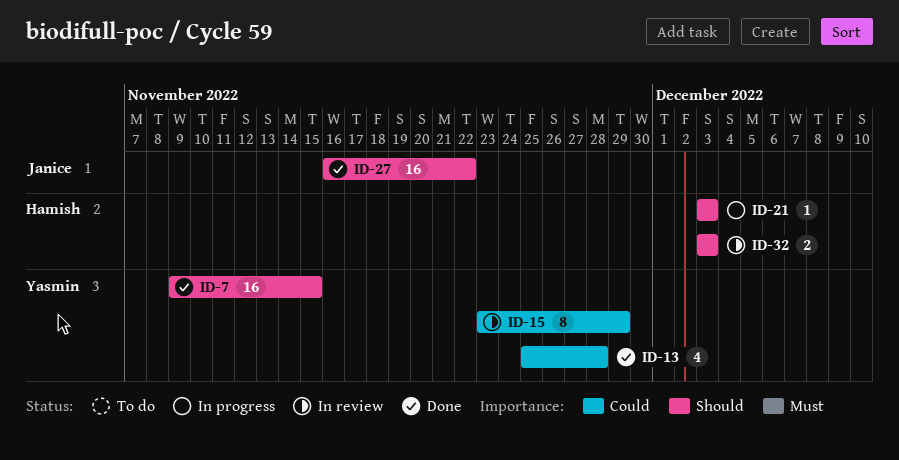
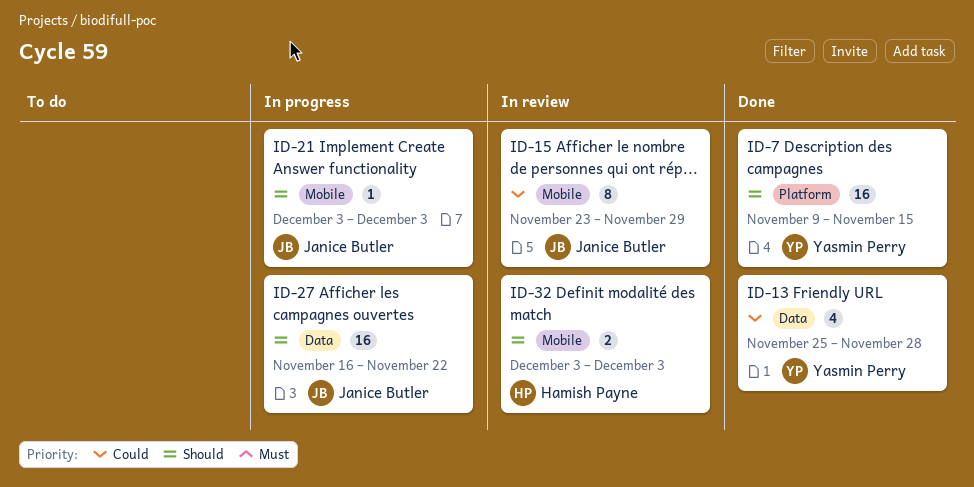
ID-15, owner: Yasmin Perry -> Janice Butler
ID-21, owner: Hamish Payne -> Janice Butler
ID-27, status: Done -> In progress

